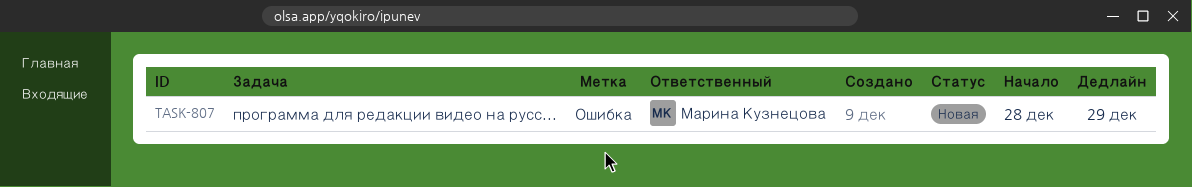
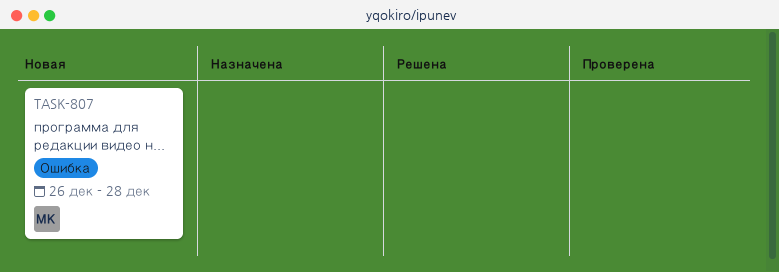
TASK-807, start: Dec 28 -> Dec 26
TASK-807, due: Dec 29 -> Dec 28

